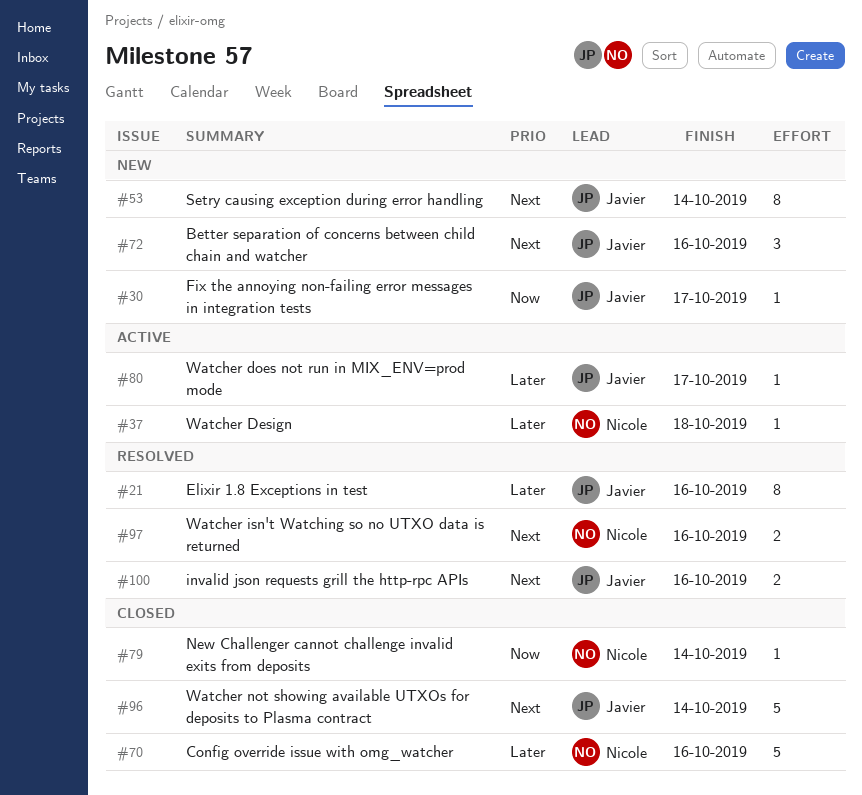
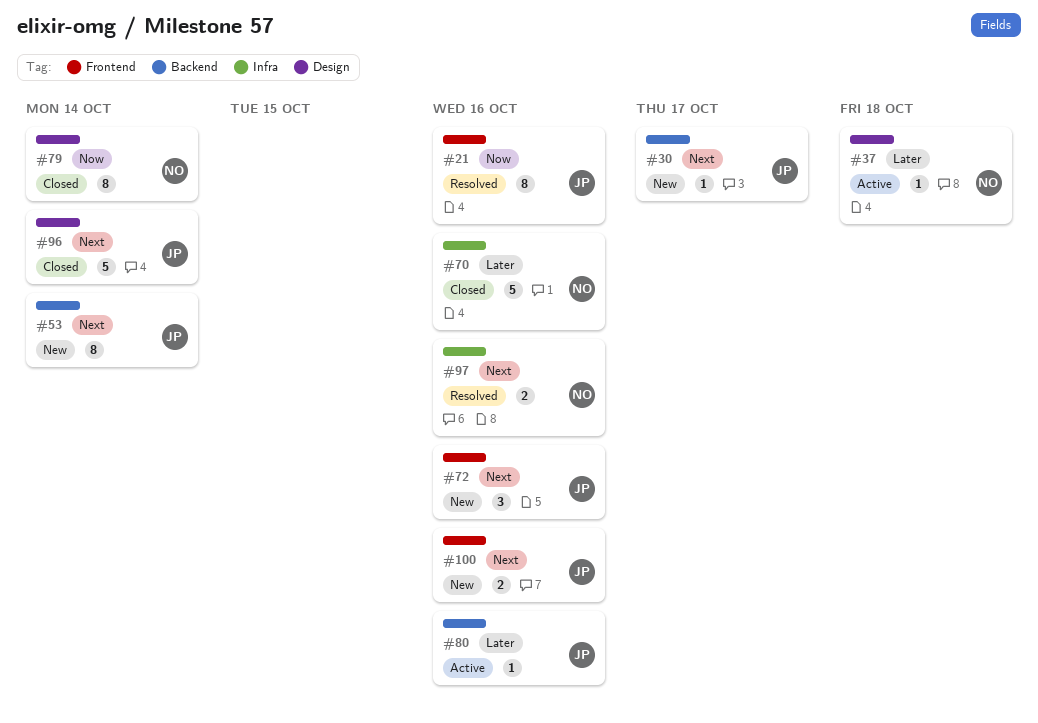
#21, priority: Later -> Now
#30, priority: Now -> Next
#79, estimate: 1 -> 8
#80, due: Oct 17 -> Oct 16
#100, status: Resolved -> New

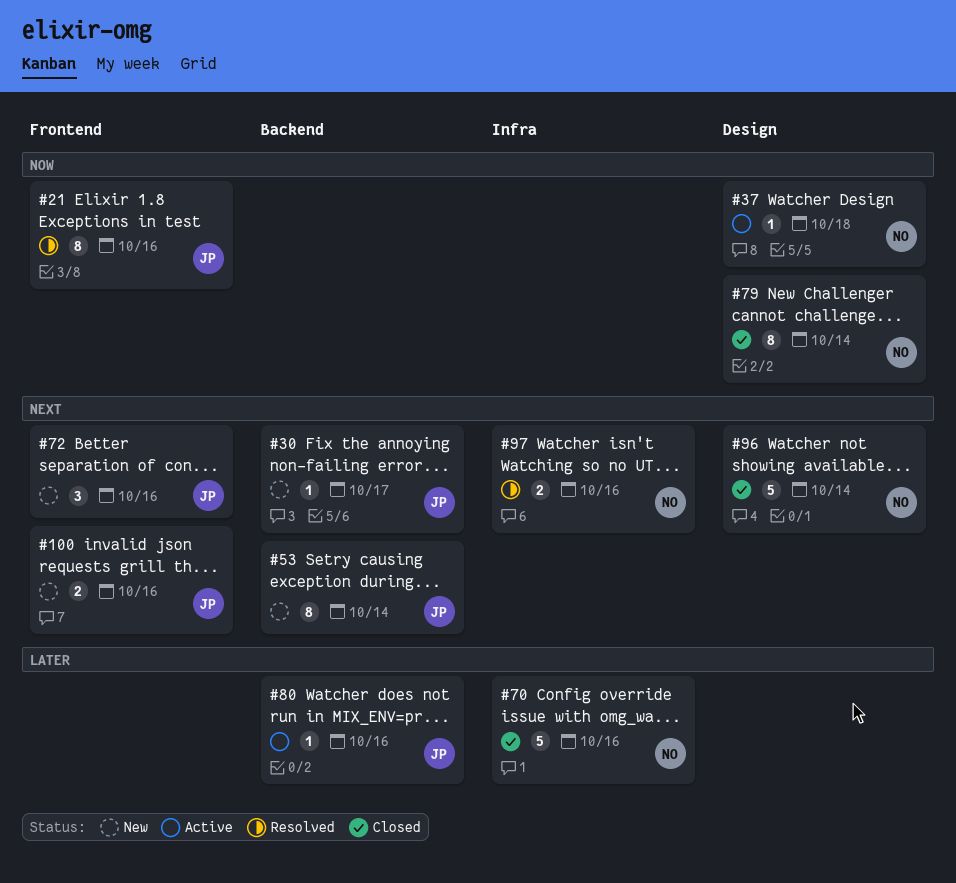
#37, priority: Later -> Now
#96, owner: JP -> NO

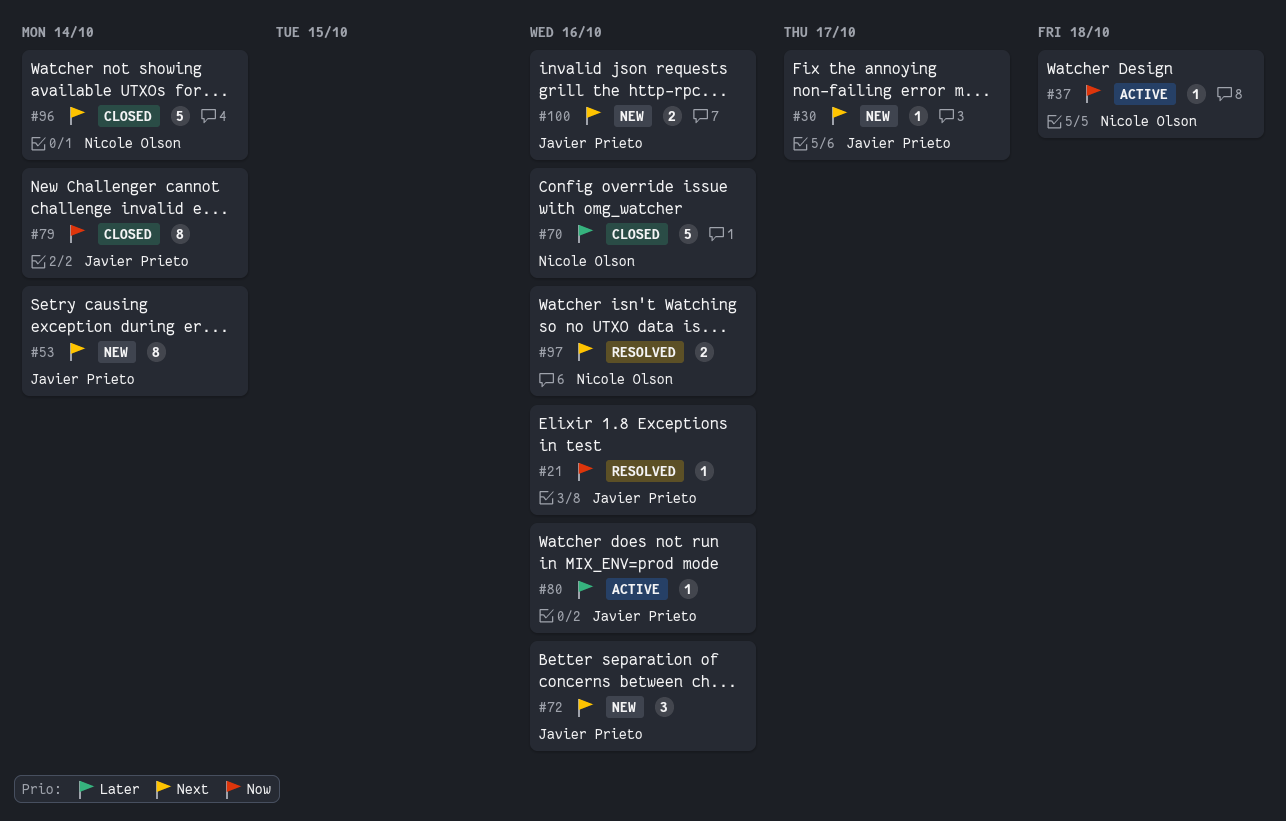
#21, estimate: 8 -> 1
#79, owner: Nicole Olson -> Javier Prieto

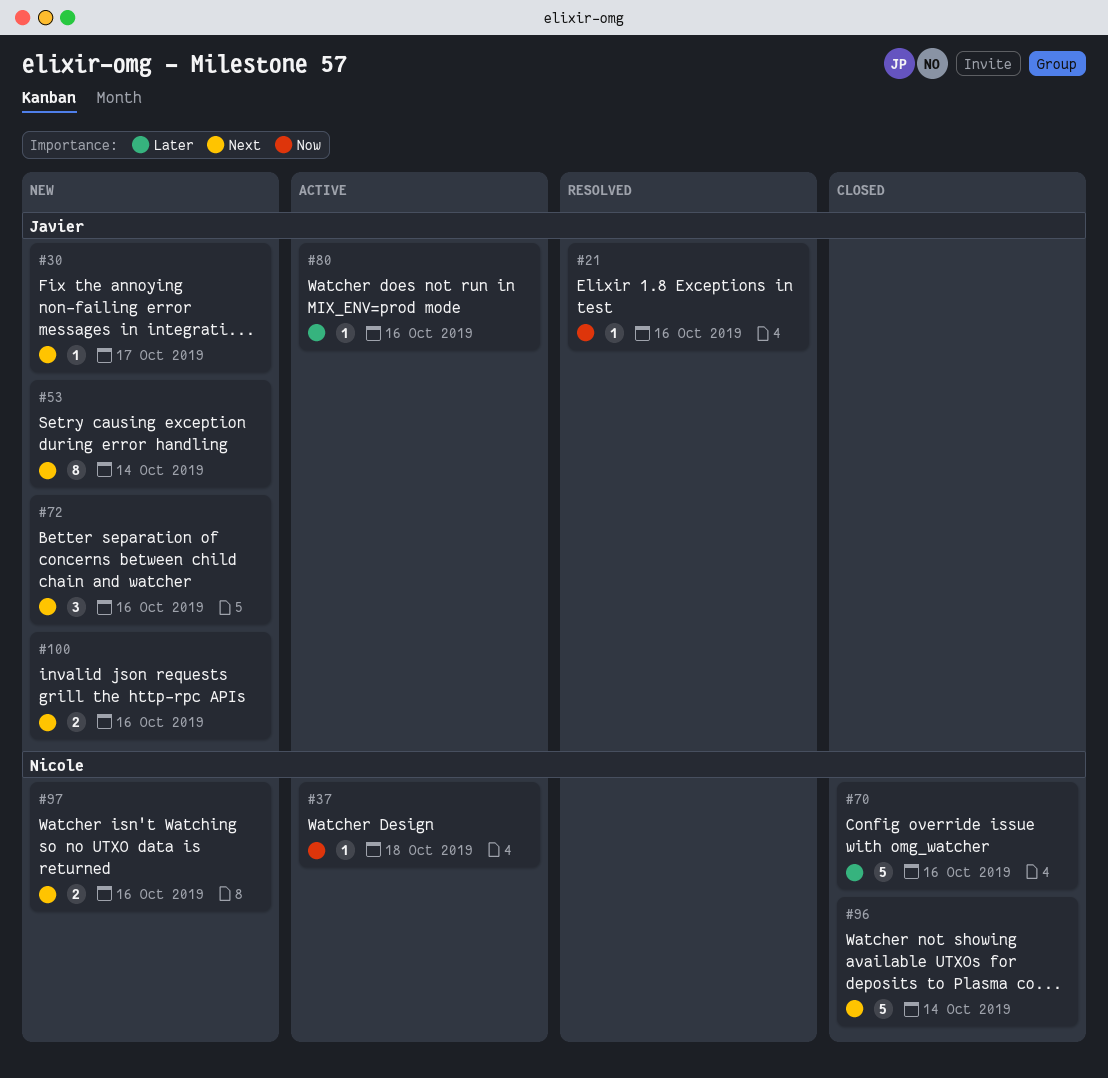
#79: present -> none
#97, status: Resolved -> New

